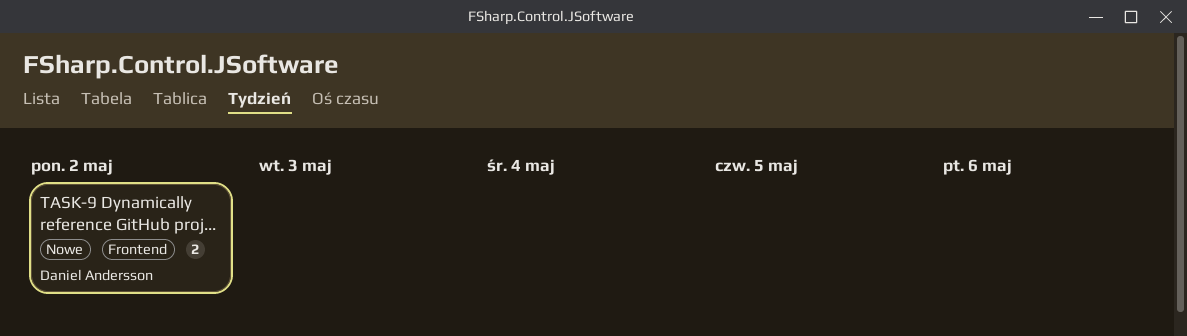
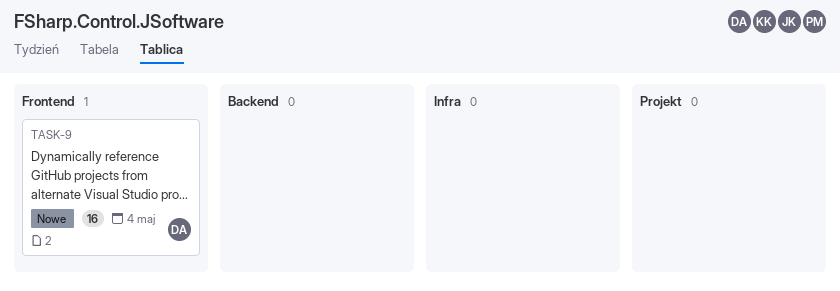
TASK-9, estimate: 2 -> 16
TASK-9, due: May 2 -> May 4

